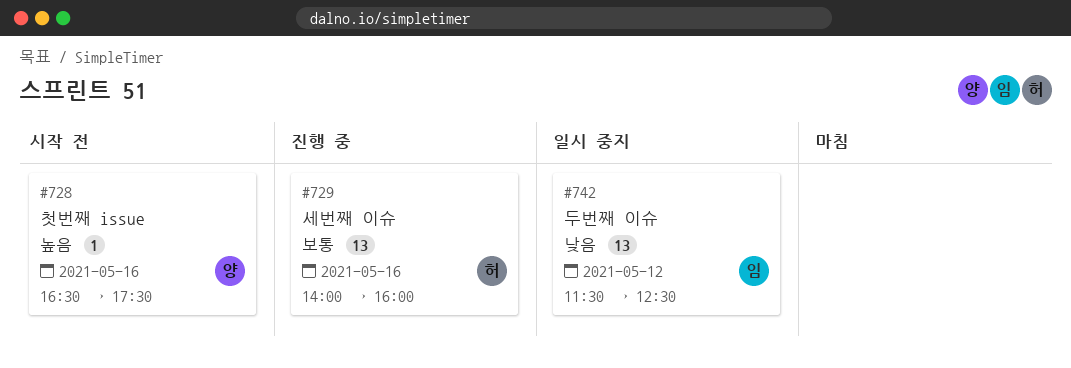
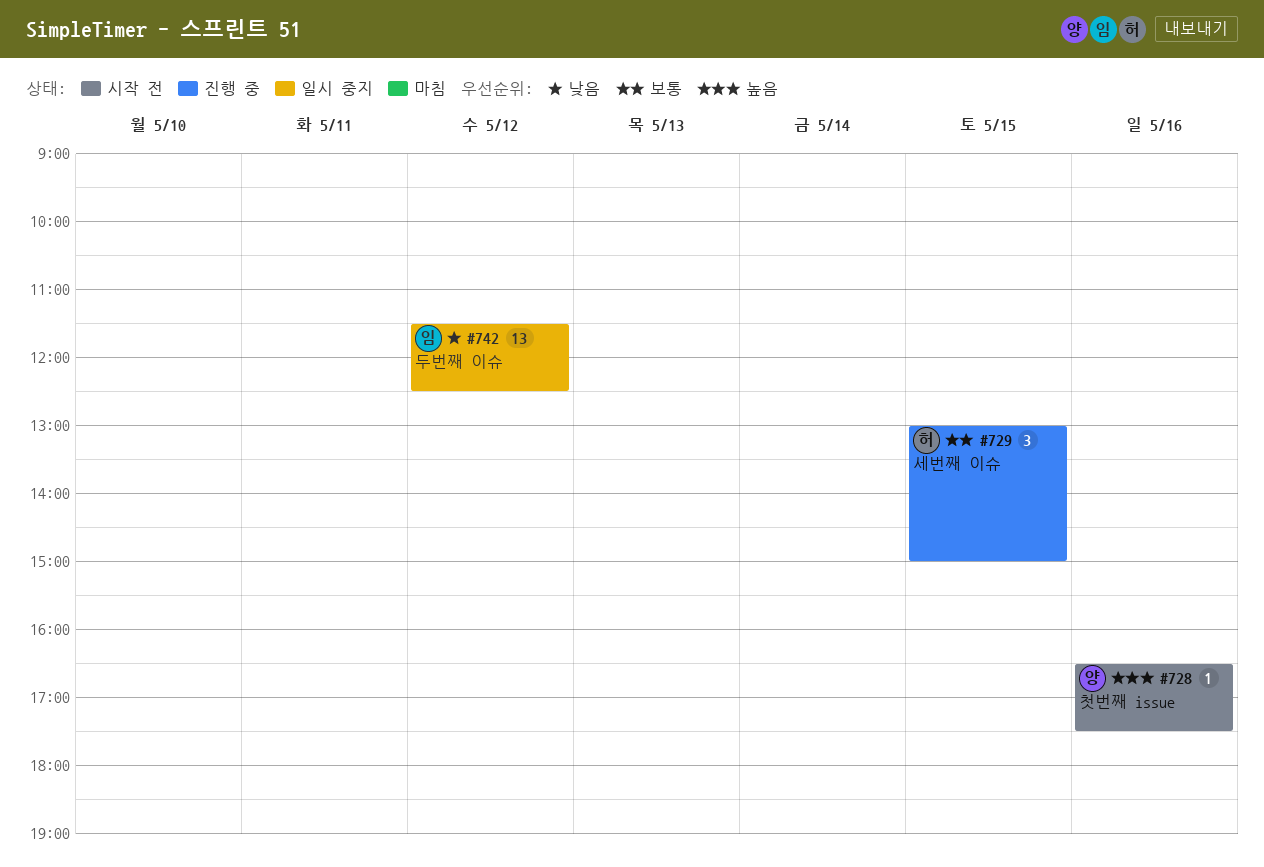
#729, estimate: 13 -> 3
#729, day: May 16 -> May 15
#729, begins: 14:00 -> 13:00
#729, ends: 16:00 -> 15:00

